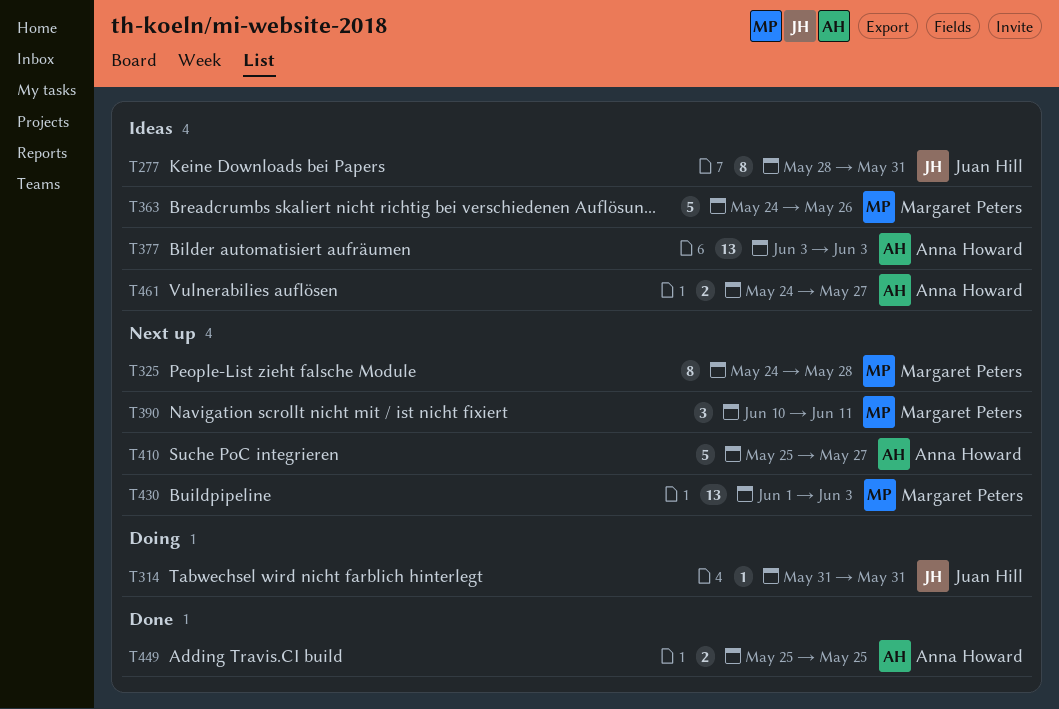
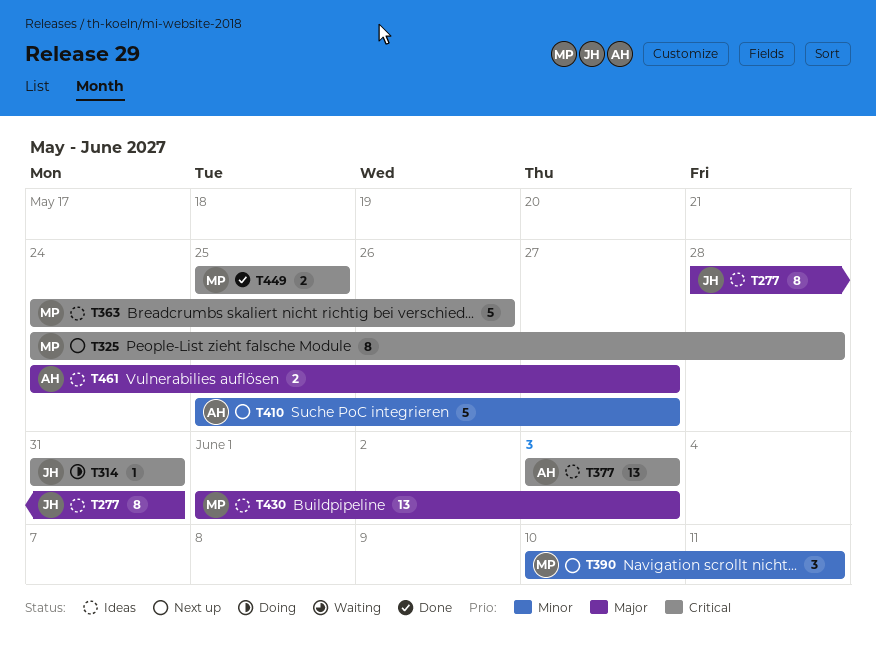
T430, status: Next up -> Ideas
T449, owner: Anna Howard -> Margaret Peters

